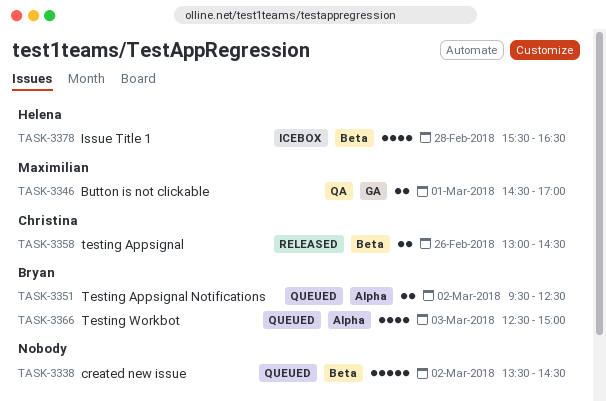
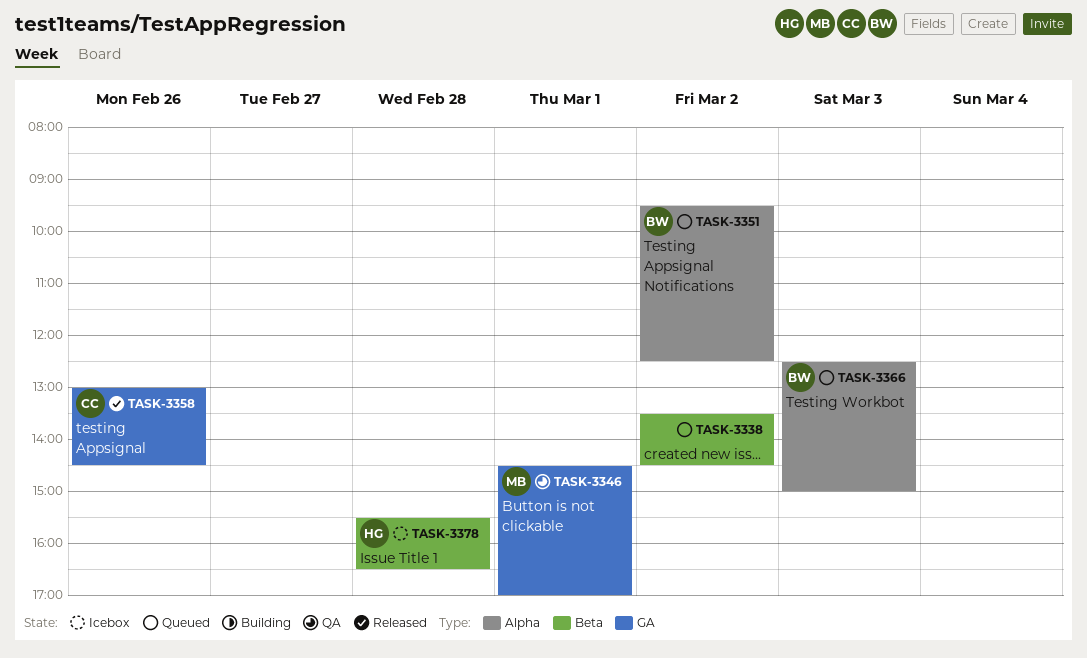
TASK-3358, label: Beta -> GA

